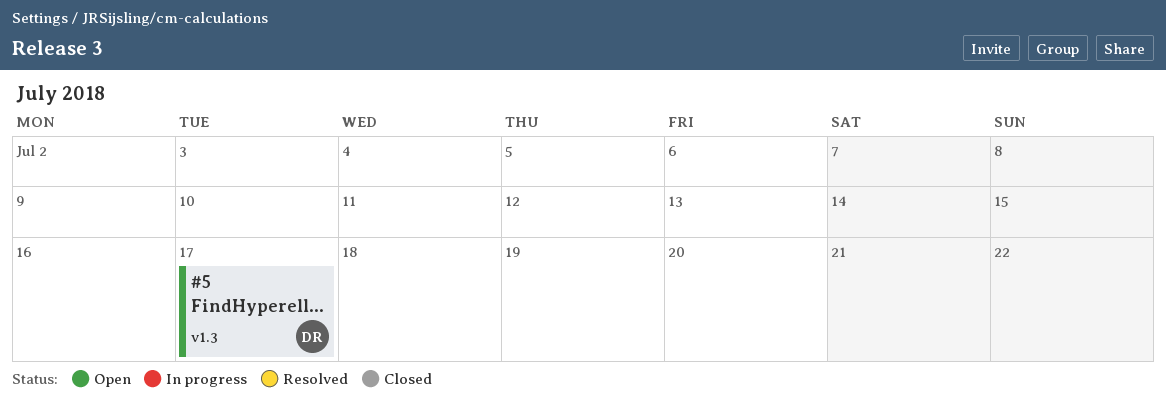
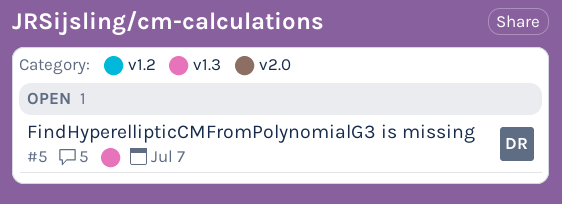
#5, due: Jul 17 -> Jul 7

